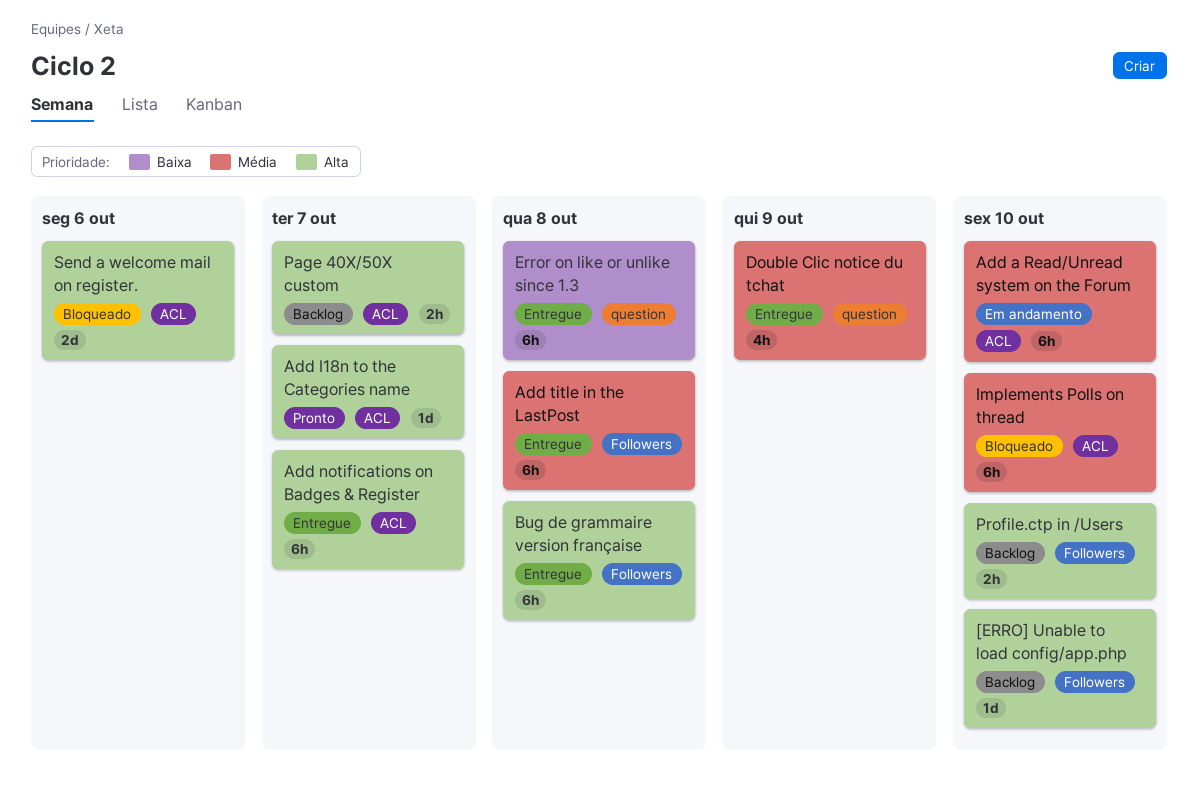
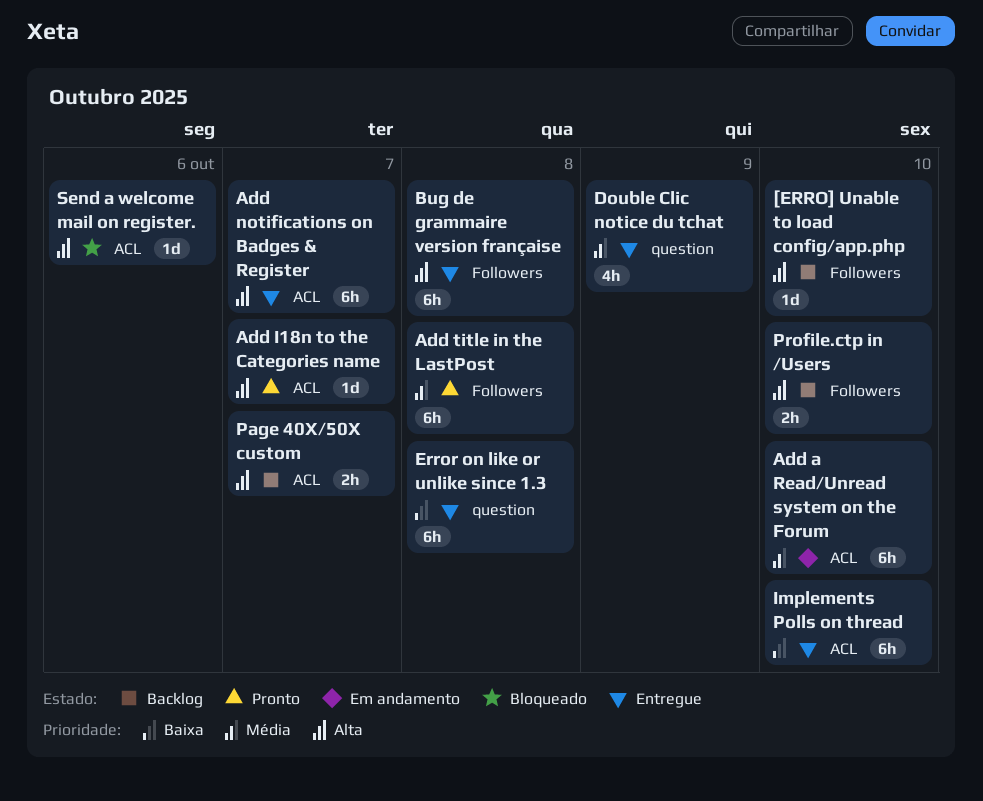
Add title in the LastPost, status: Entregue -> Pronto
Implements Polls on thread, status: Bloqueado -> Entregue
Implements Polls on thread, priority: Média -> Baixa
Send a welcome mail on register., estimate: 2d -> 1d

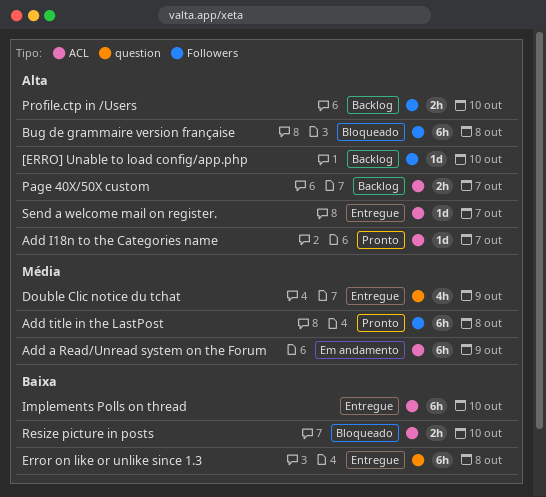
Add a Read/Unread system on the Forum, due: Oct 10 -> Oct 9
Add notifications on Badges & Register: present -> none
Bug de grammaire version française, status: Entregue -> Bloqueado
Resize picture in posts: none -> present
Send a welcome mail on register., status: Bloqueado -> Entregue
Send a welcome mail on register., due: Oct 6 -> Oct 7

